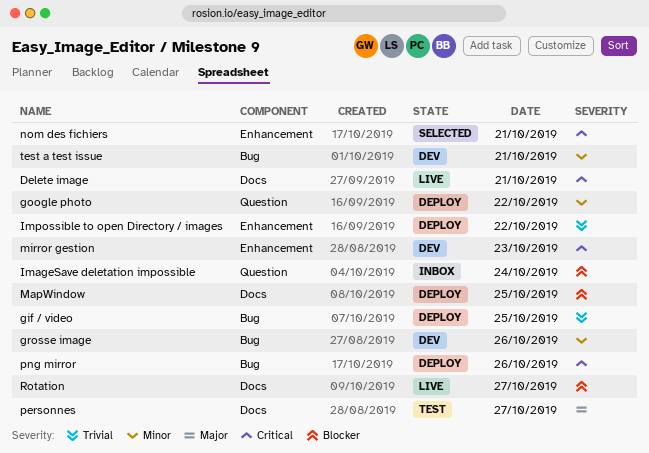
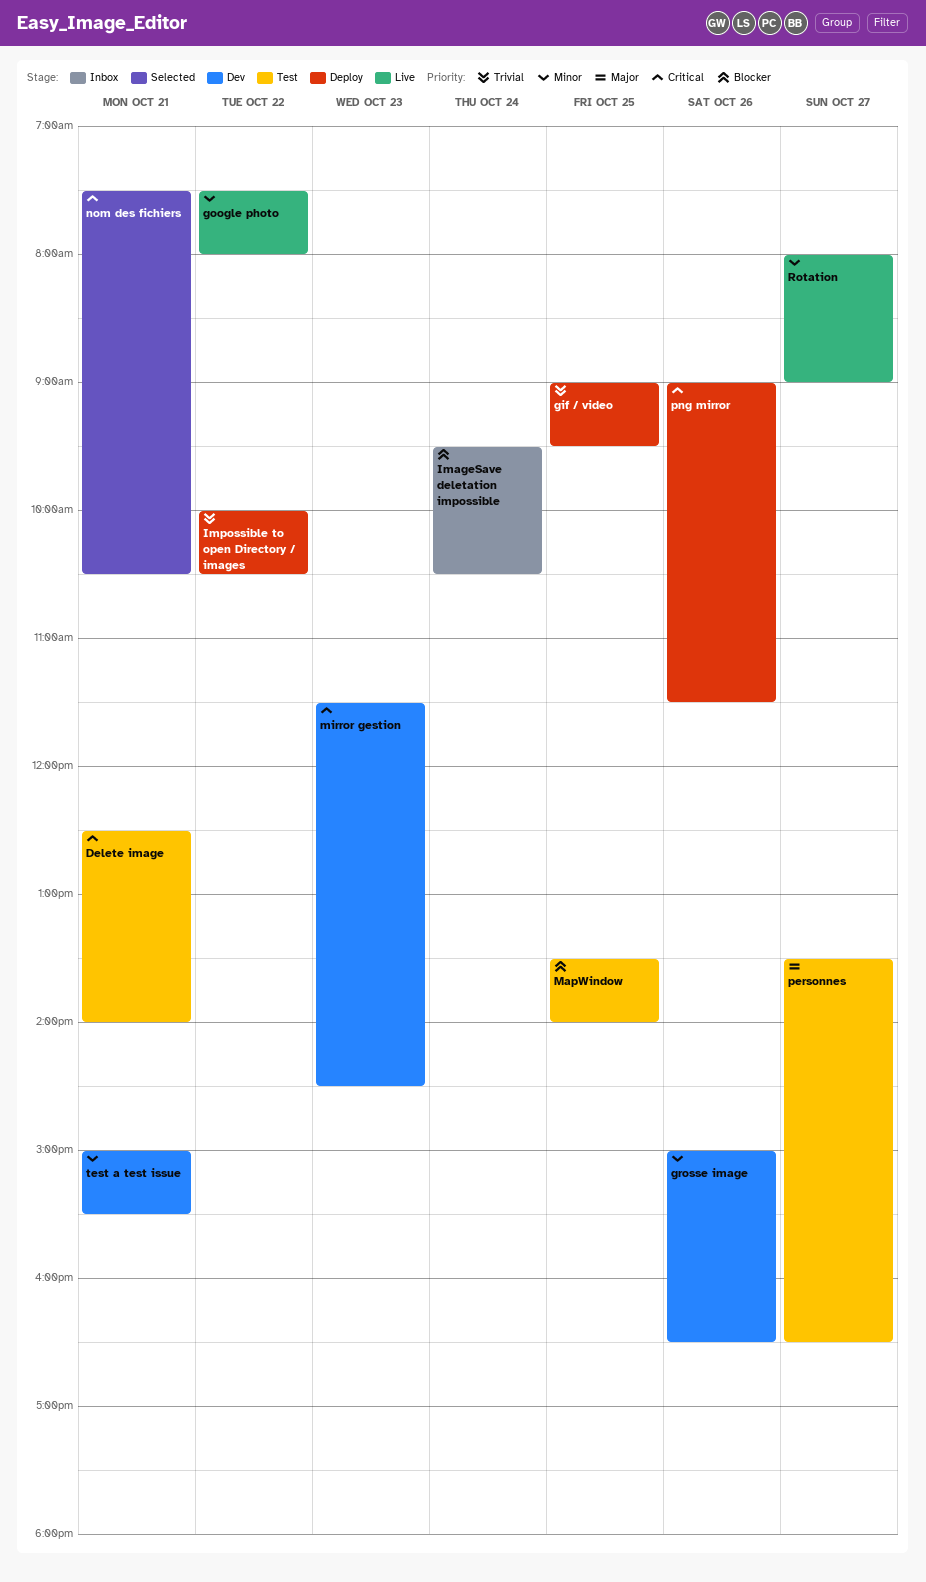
Delete image, status: Live -> Test
google photo, status: Deploy -> Live
MapWindow, status: Deploy -> Test
Rotation, priority: Blocker -> Minor

